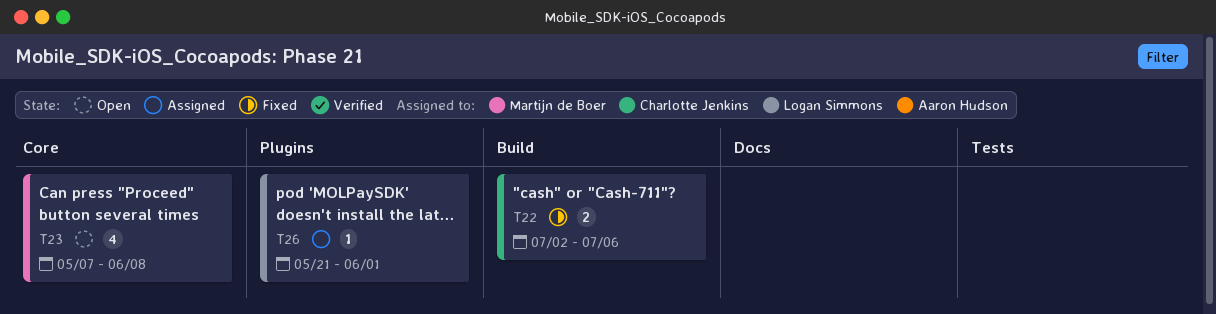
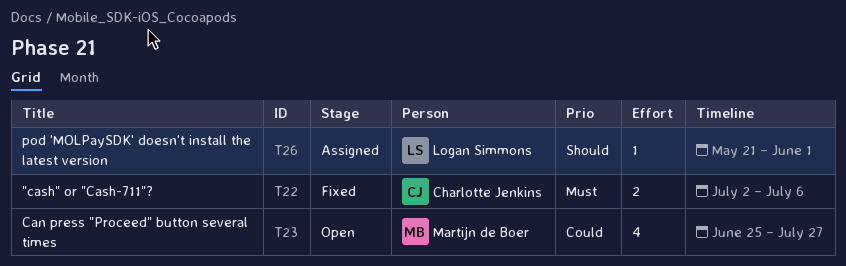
T23, start: May 7 -> Jun 25
T23, due: Jun 8 -> Jul 27

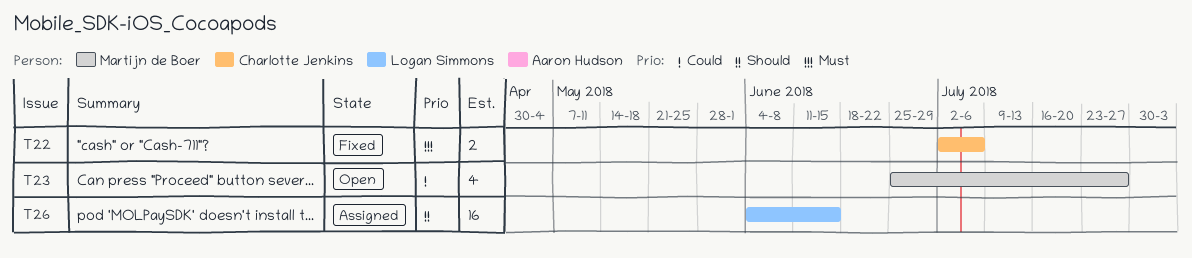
T26, estimate: 1 -> 16
T26, start: May 21 -> Jun 4
T26, due: Jun 1 -> Jun 15

